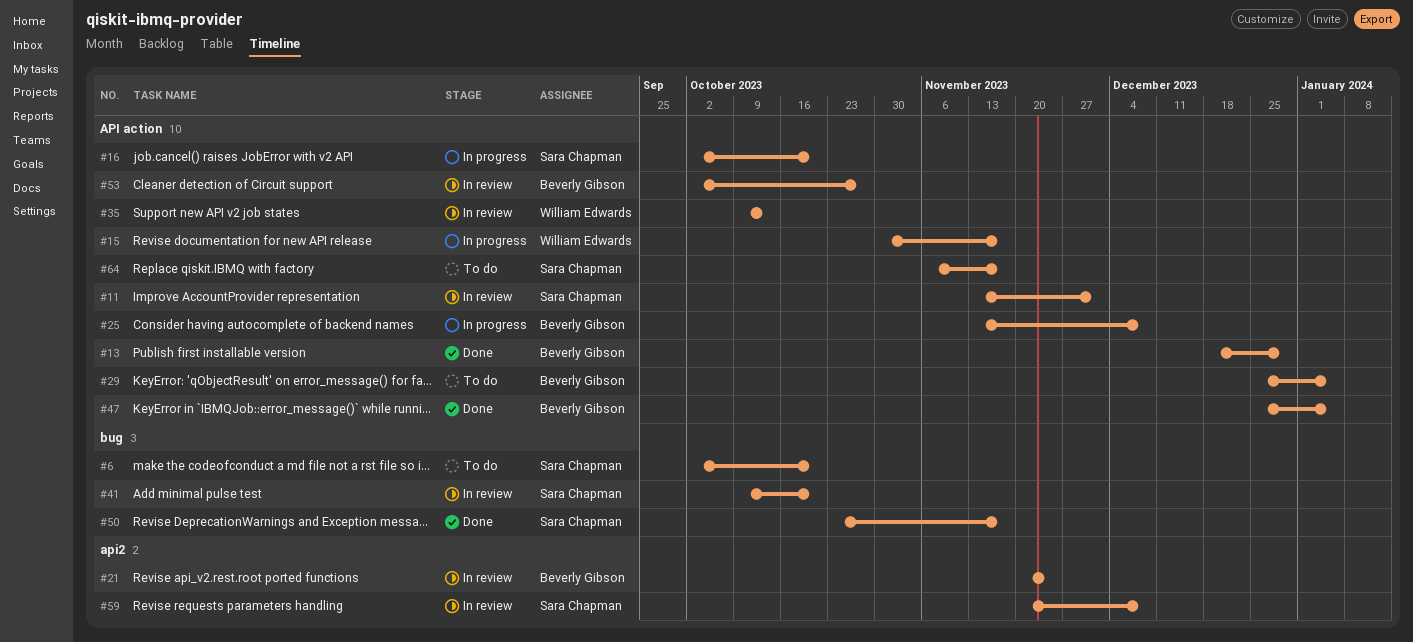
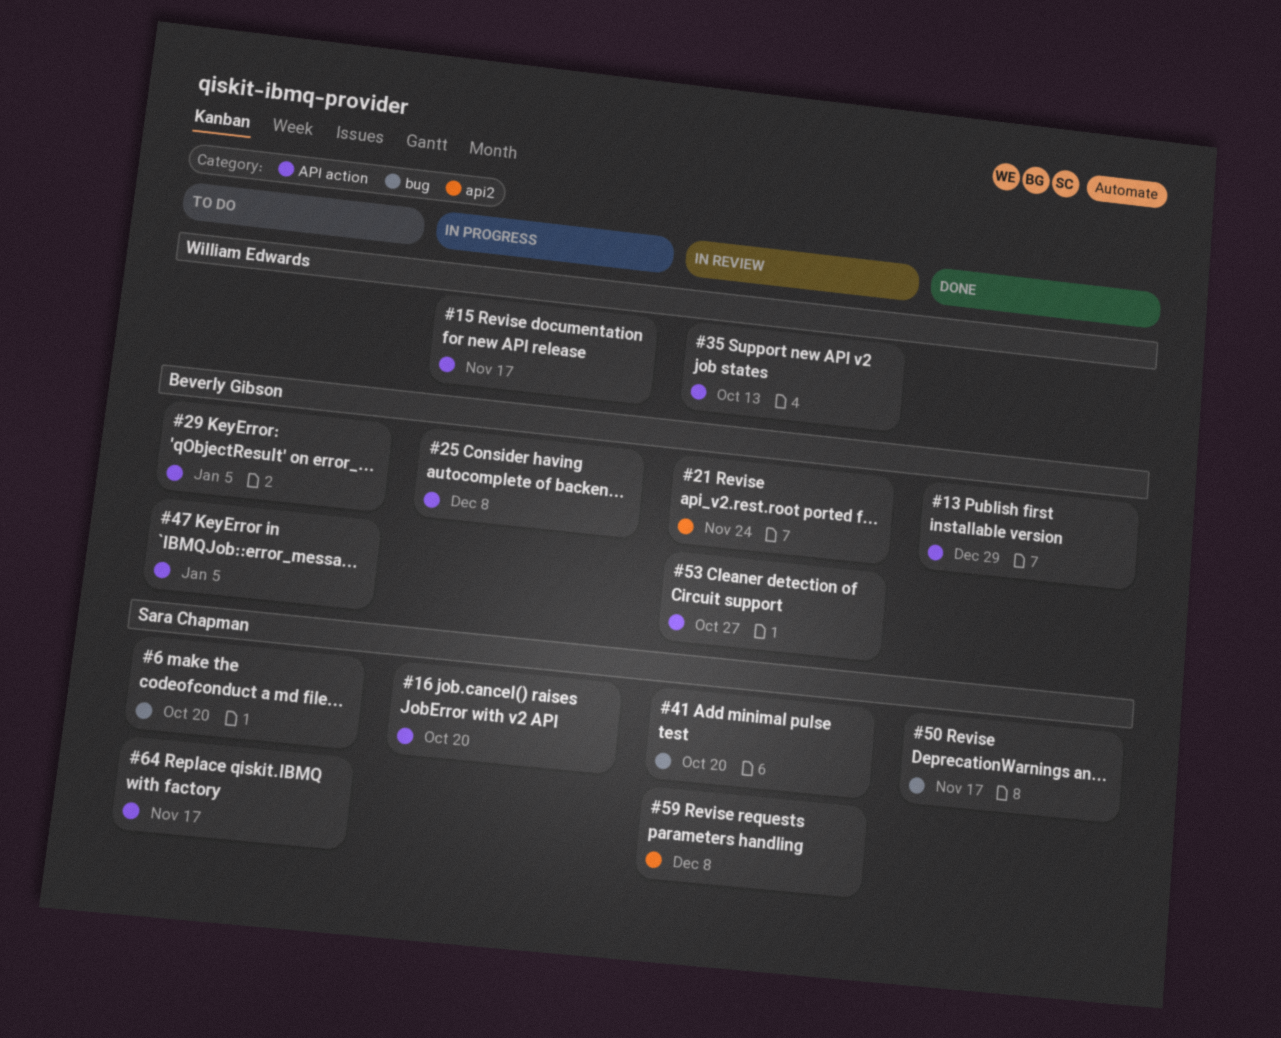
#11: present -> none
#47, status: Done -> To do

